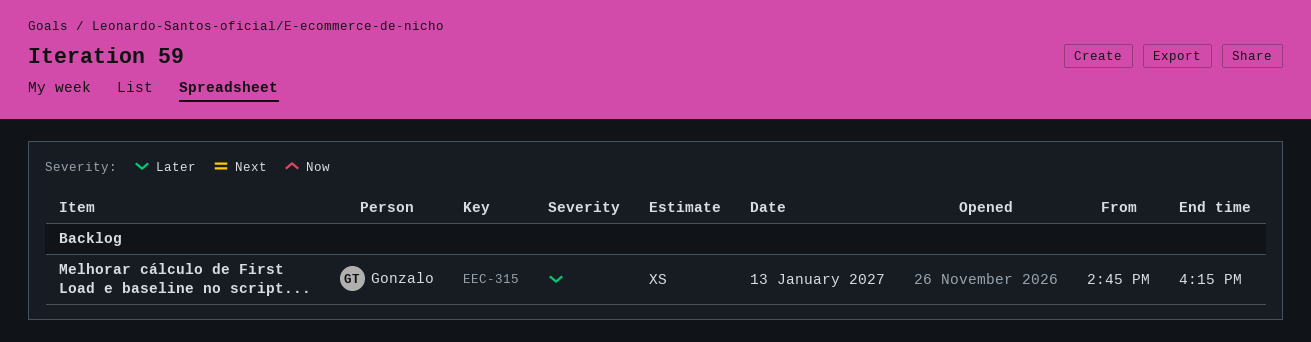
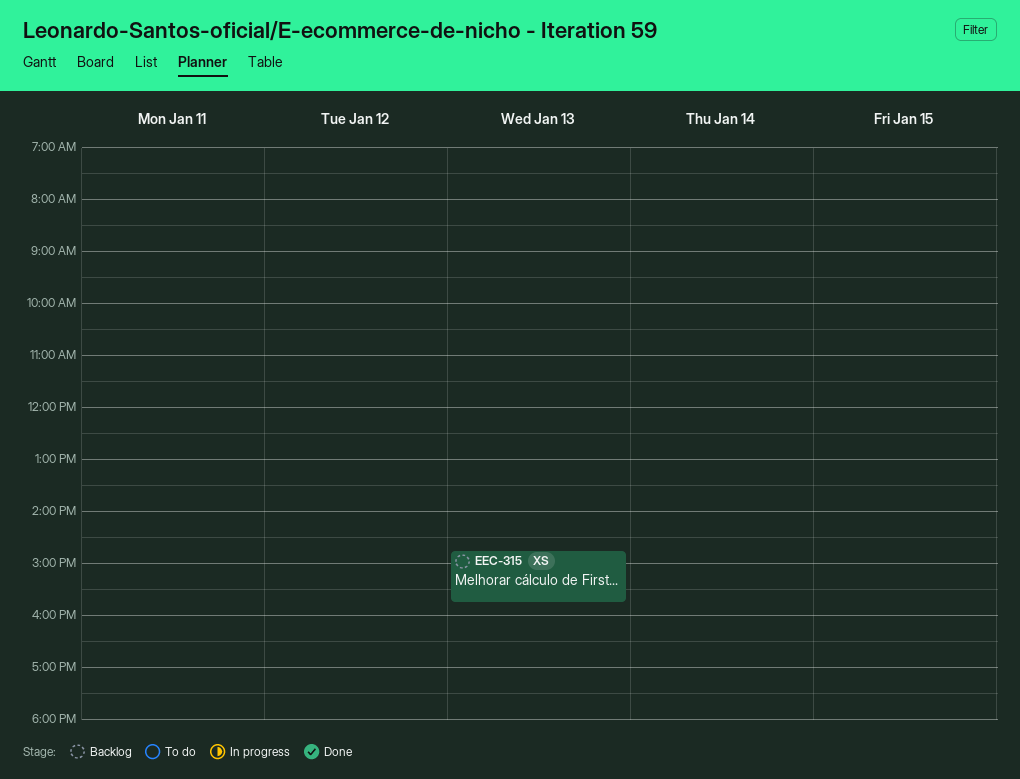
EEC-315, ends: 16:15 -> 15:45

